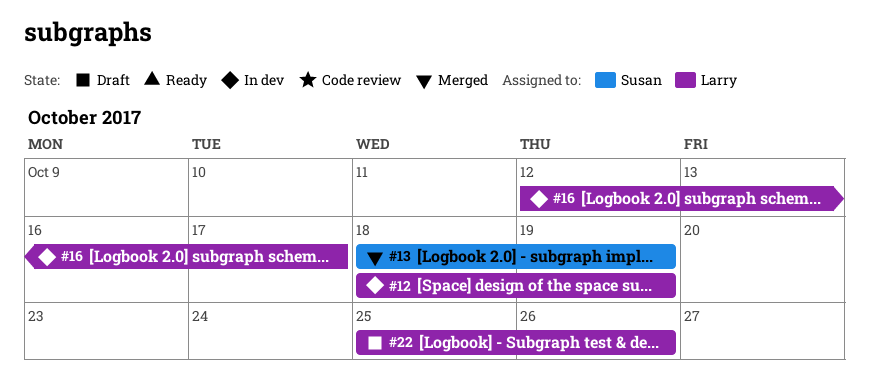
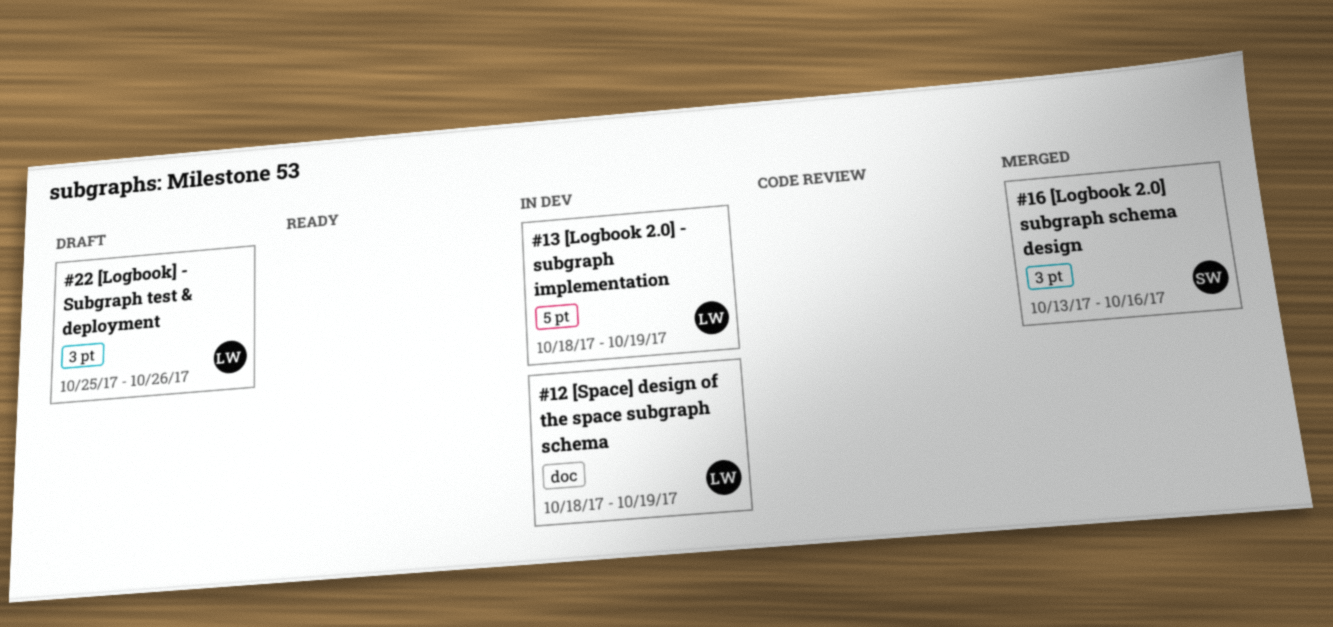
#13, status: Merged -> In dev
#13, owner: Susan -> Larry
#16, status: In dev -> Merged
#16, owner: Larry -> Susan
#16, start: Oct 12 -> Oct 13
#16, due: Oct 17 -> Oct 16

